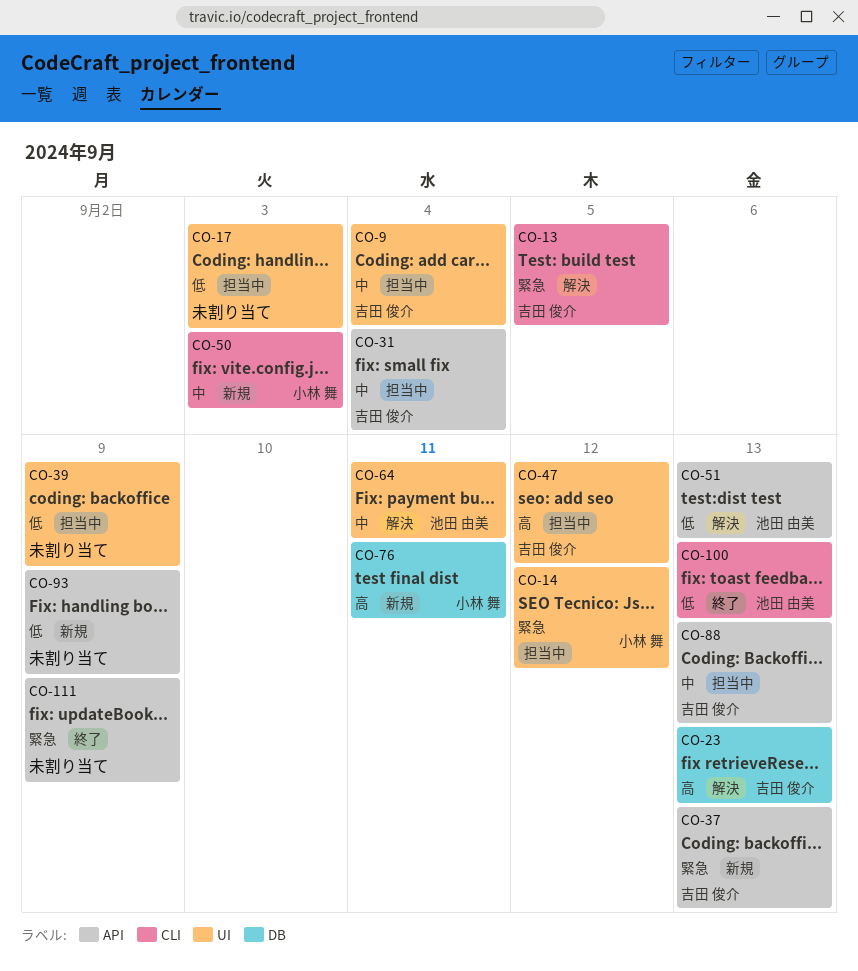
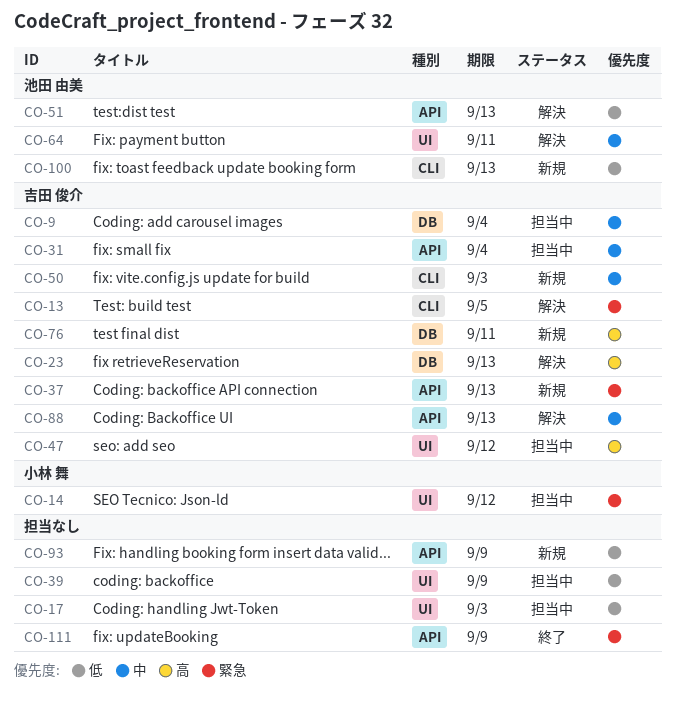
CO-9, label: UI -> DB
CO-50, owner: 小林 舞 -> 吉田 俊介
CO-76, owner: 小林 舞 -> 吉田 俊介
CO-88, status: 担当中 -> 解決
CO-100, status: 終了 -> 新規

